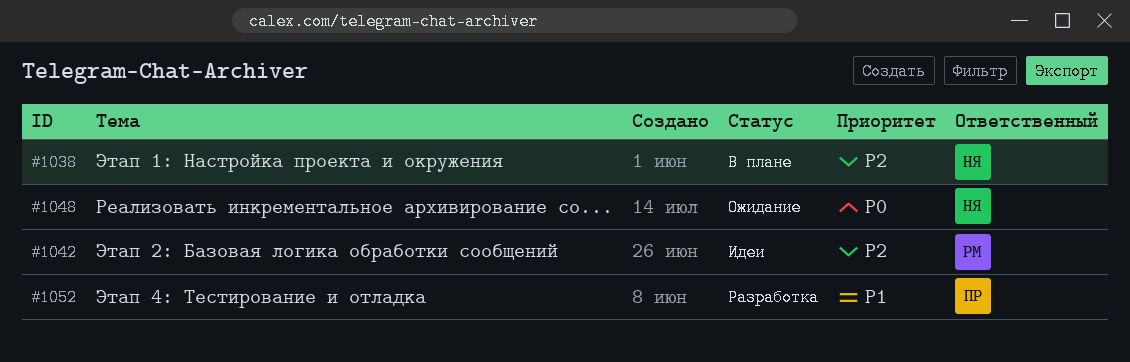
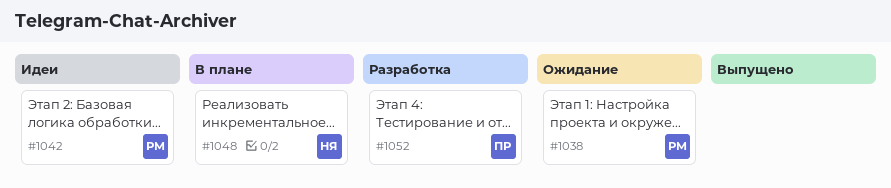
#1038, status: В плане -> Ожидание
#1038, owner: НЯ -> РМ
#1048, status: Ожидание -> В плане

